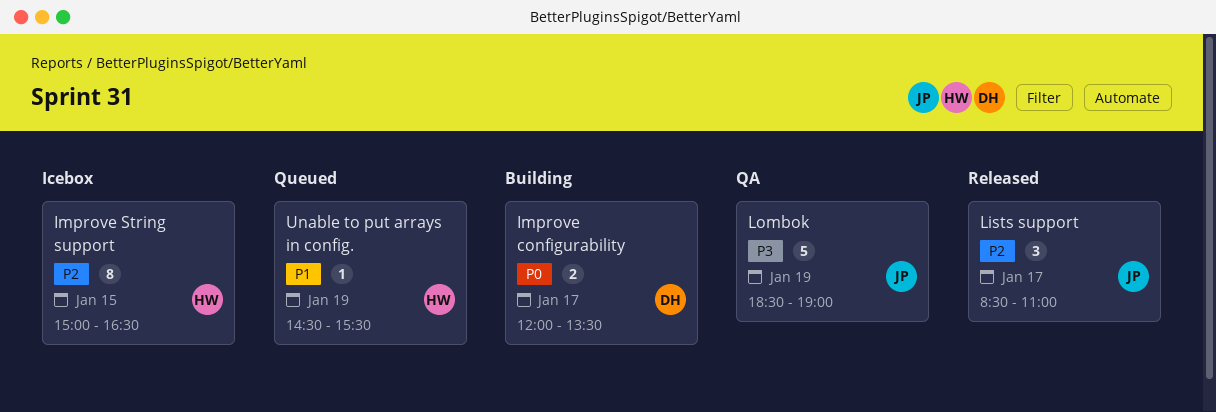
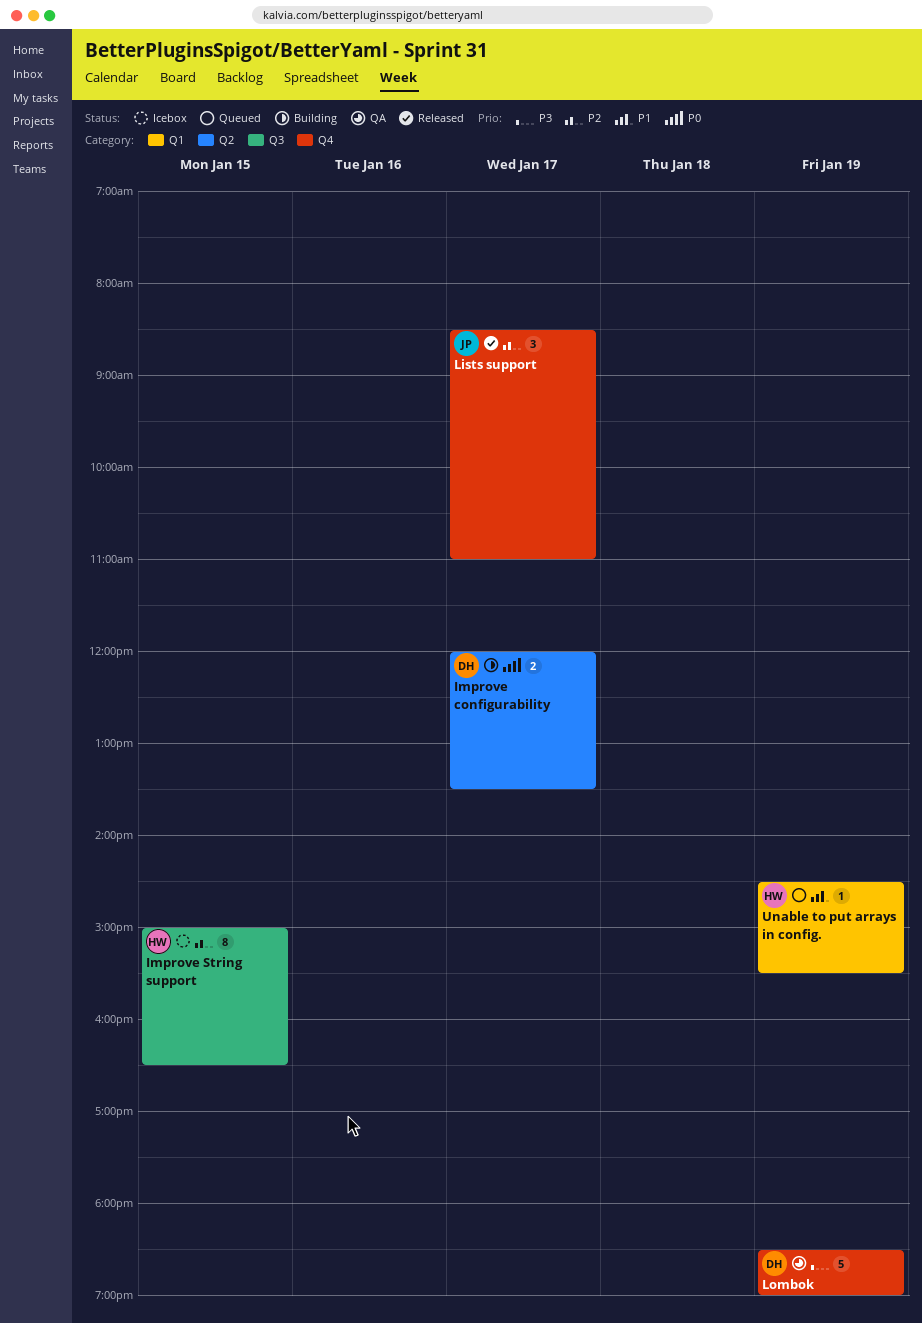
Lombok, owner: JP -> DH

